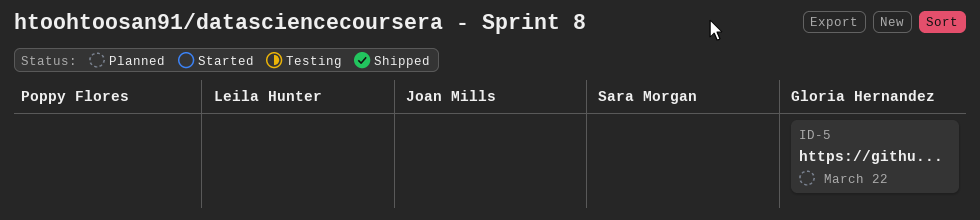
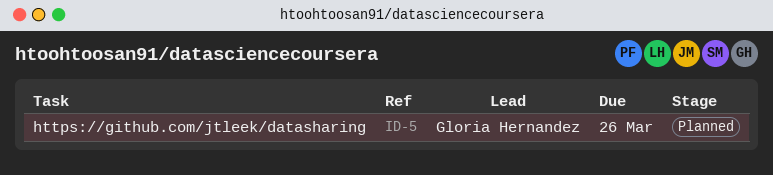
ID-5, due: Mar 22 -> Mar 26

